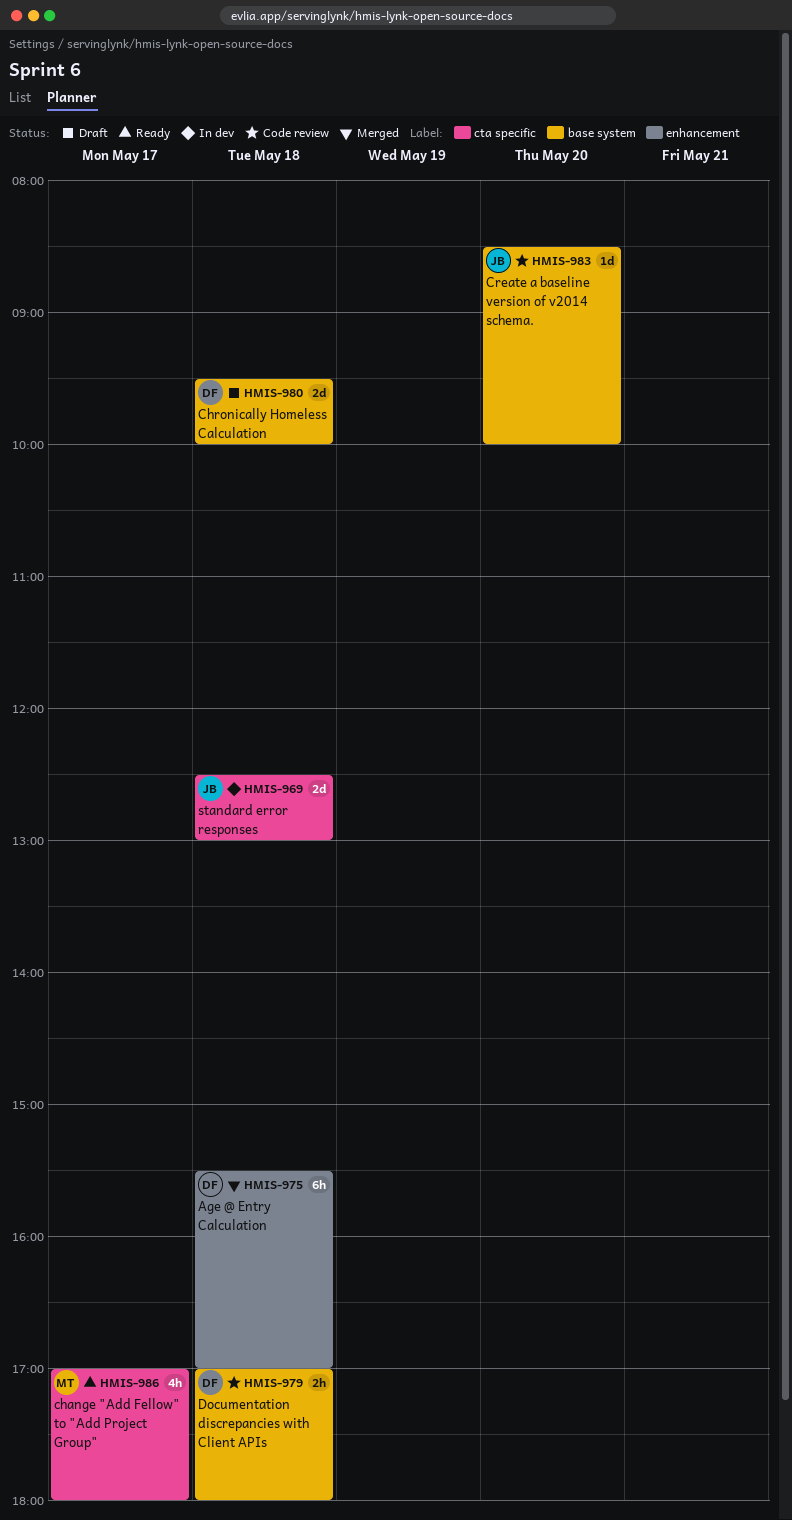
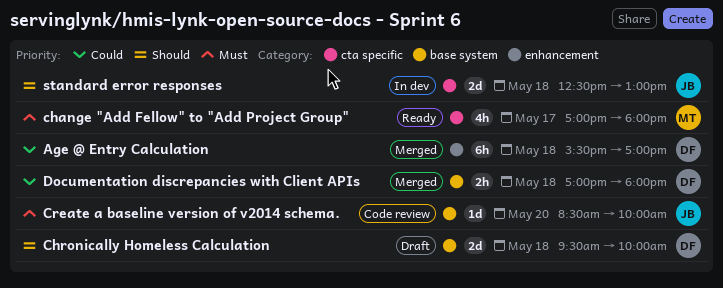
Documentation discrepancies with Client APIs, status: Code review -> Merged

